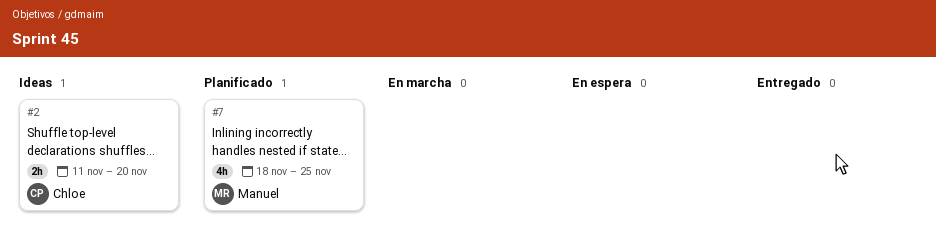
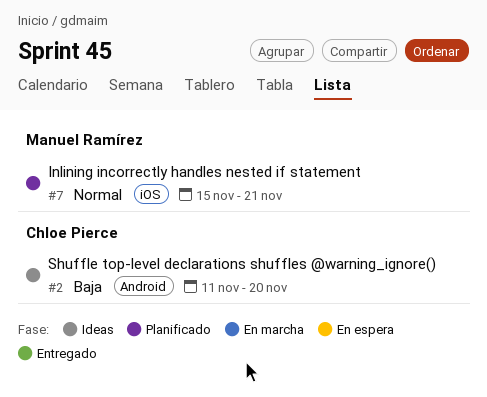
#7, start: Nov 18 -> Nov 15
#7, due: Nov 25 -> Nov 21

